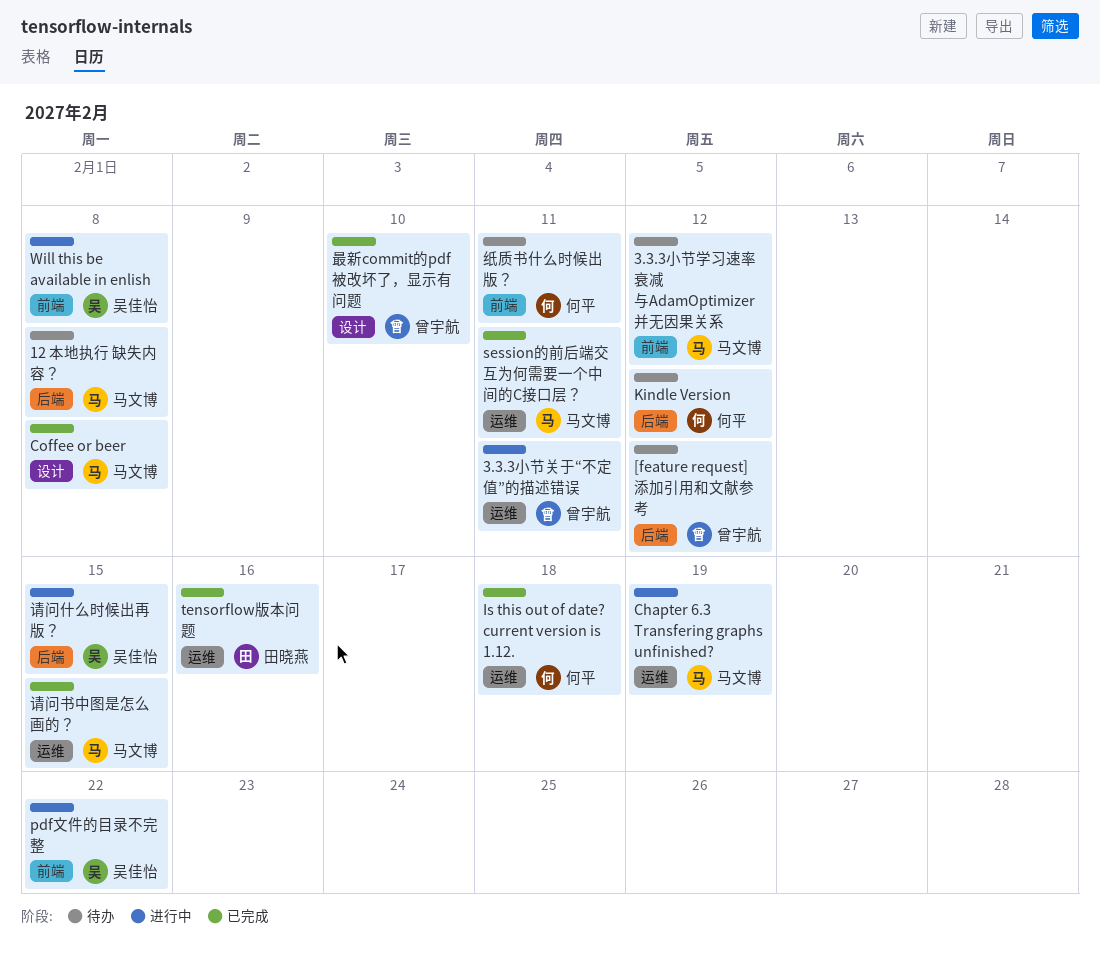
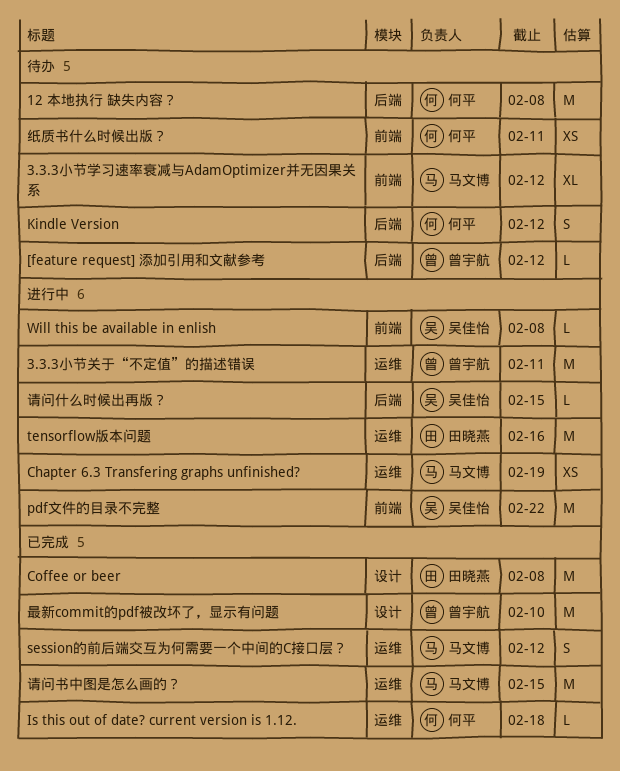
12 本地执行 缺失内容？, owner: 马文博 -> 何平
Coffee or beer, owner: 马文博 -> 田晓燕
session的前后端交互为何需要一个中间的C接口层？, due: Feb 11 -> Feb 12
tensorflow版本问题, status: 已完成 -> 进行中

